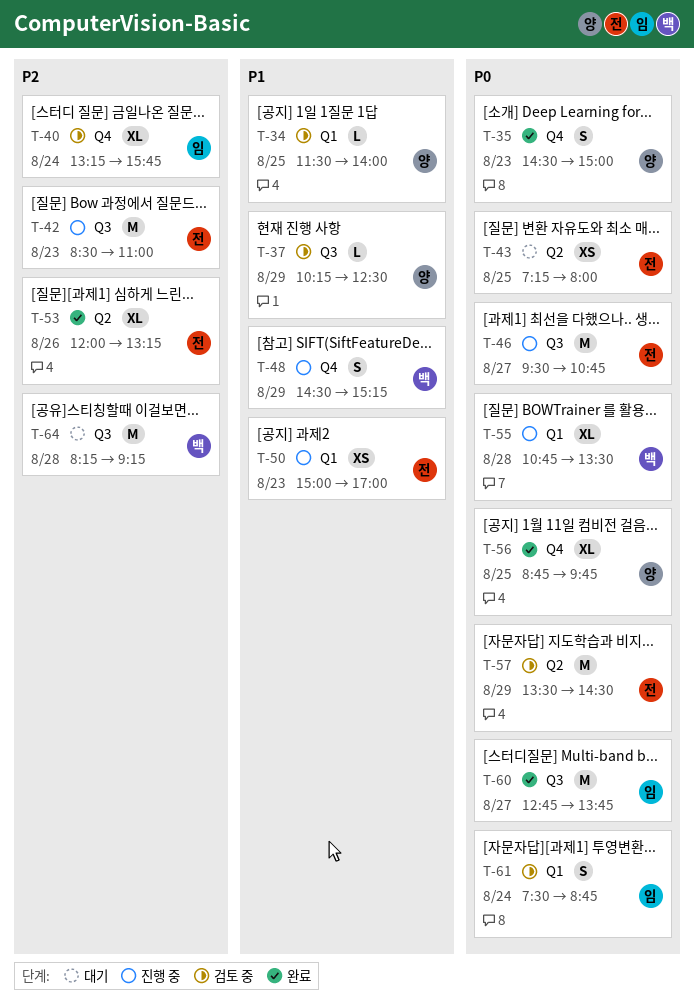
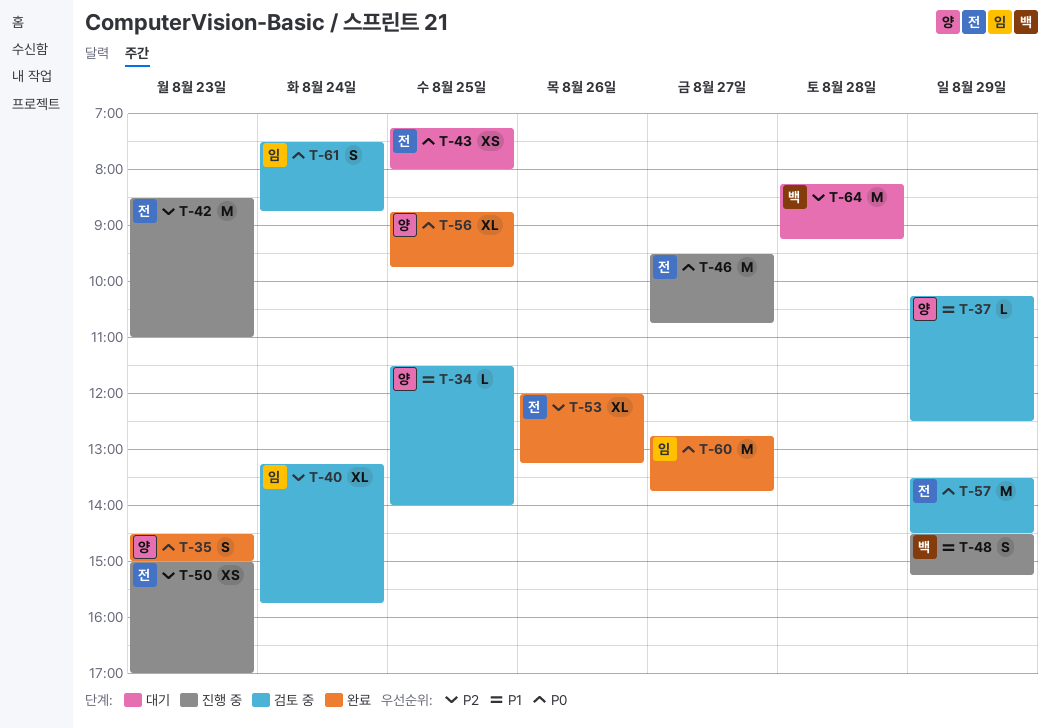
T-50, priority: P1 -> P2
T-55: present -> none

